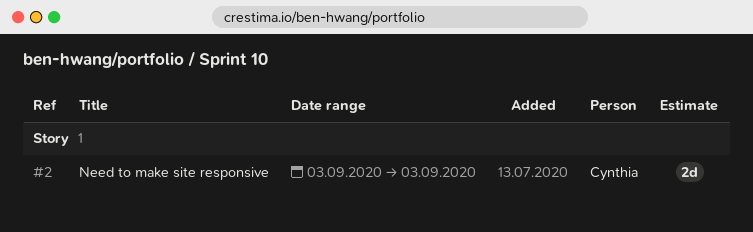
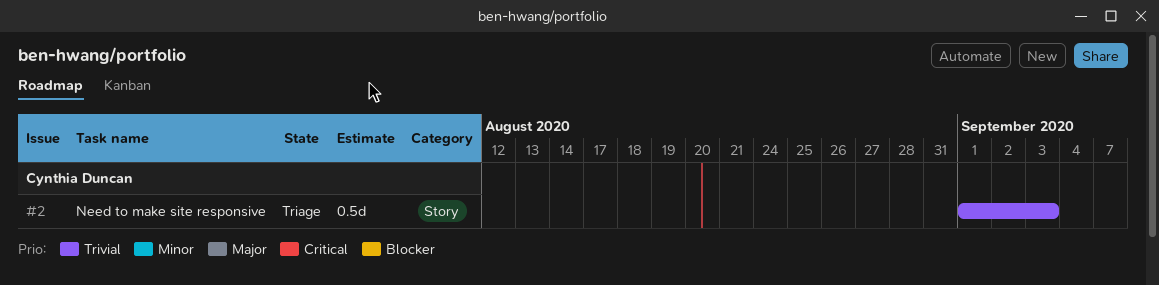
#2, estimate: 2d -> 0.5d
#2, start: Sep 3 -> Sep 1

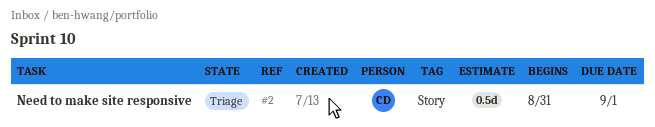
#2, start: Sep 1 -> Aug 31
#2, due: Sep 3 -> Sep 1

